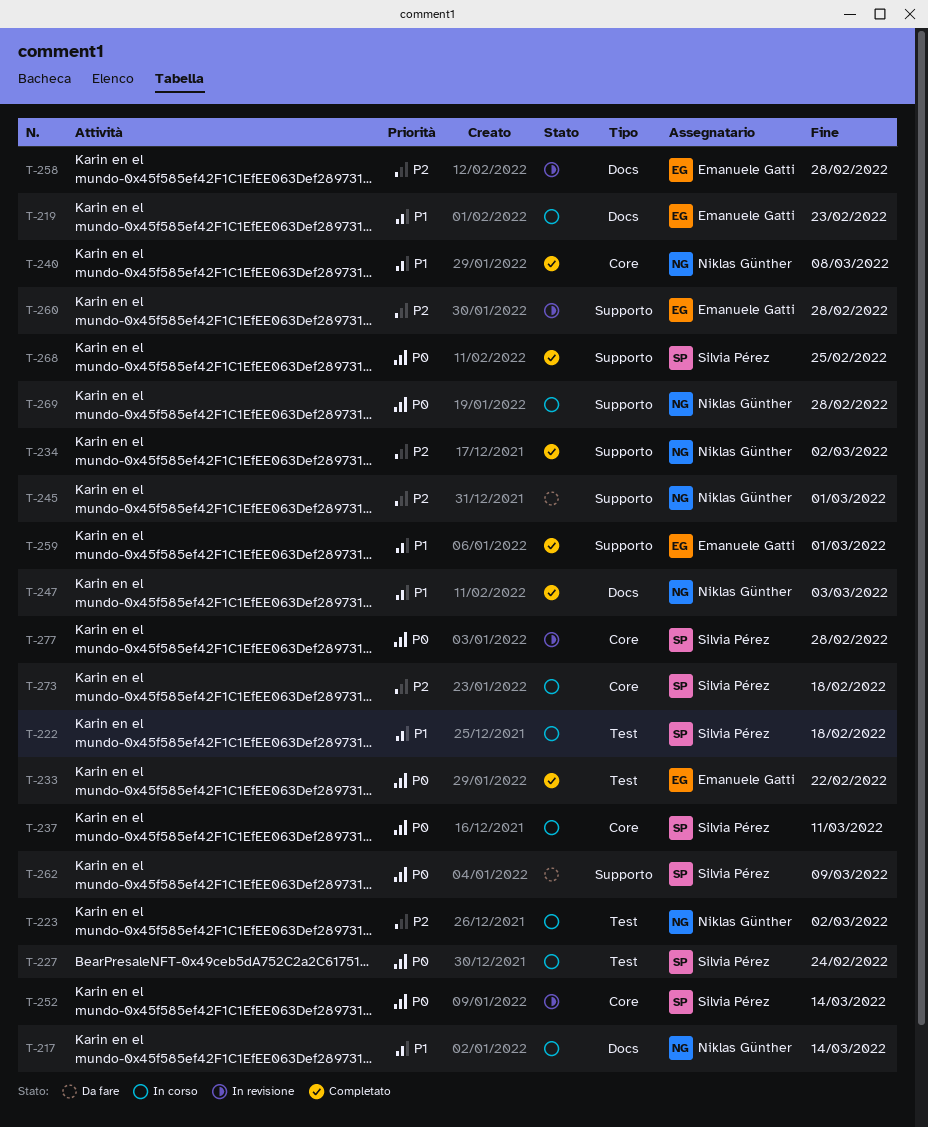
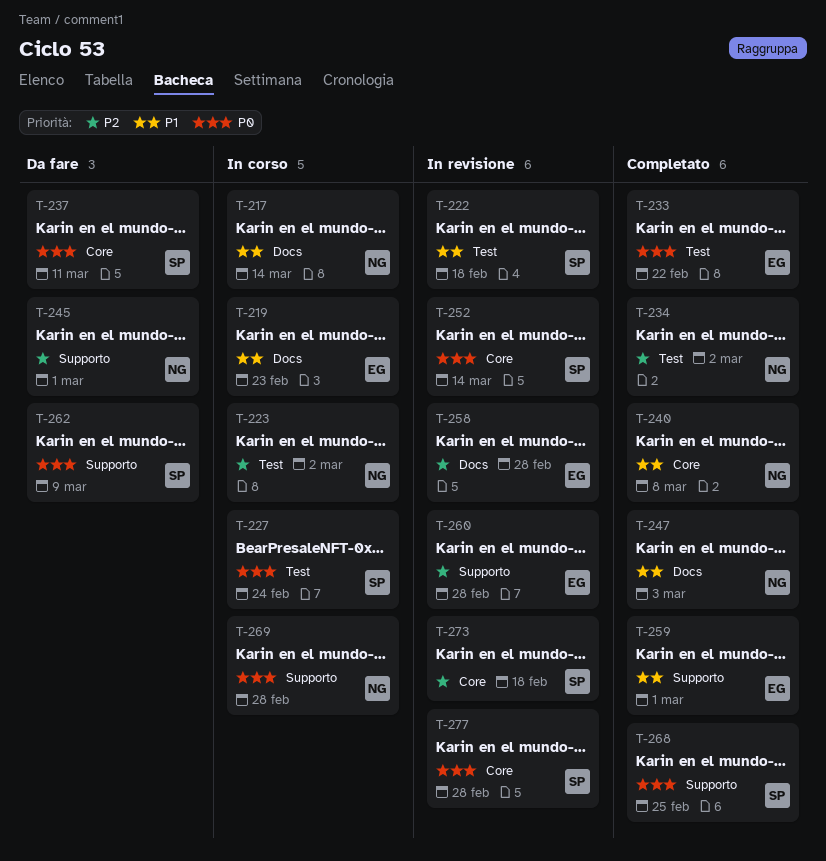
T-222, status: In corso -> In revisione
T-234, label: Supporto -> Test
T-237, status: In corso -> Da fare
T-273, status: In corso -> In revisione

